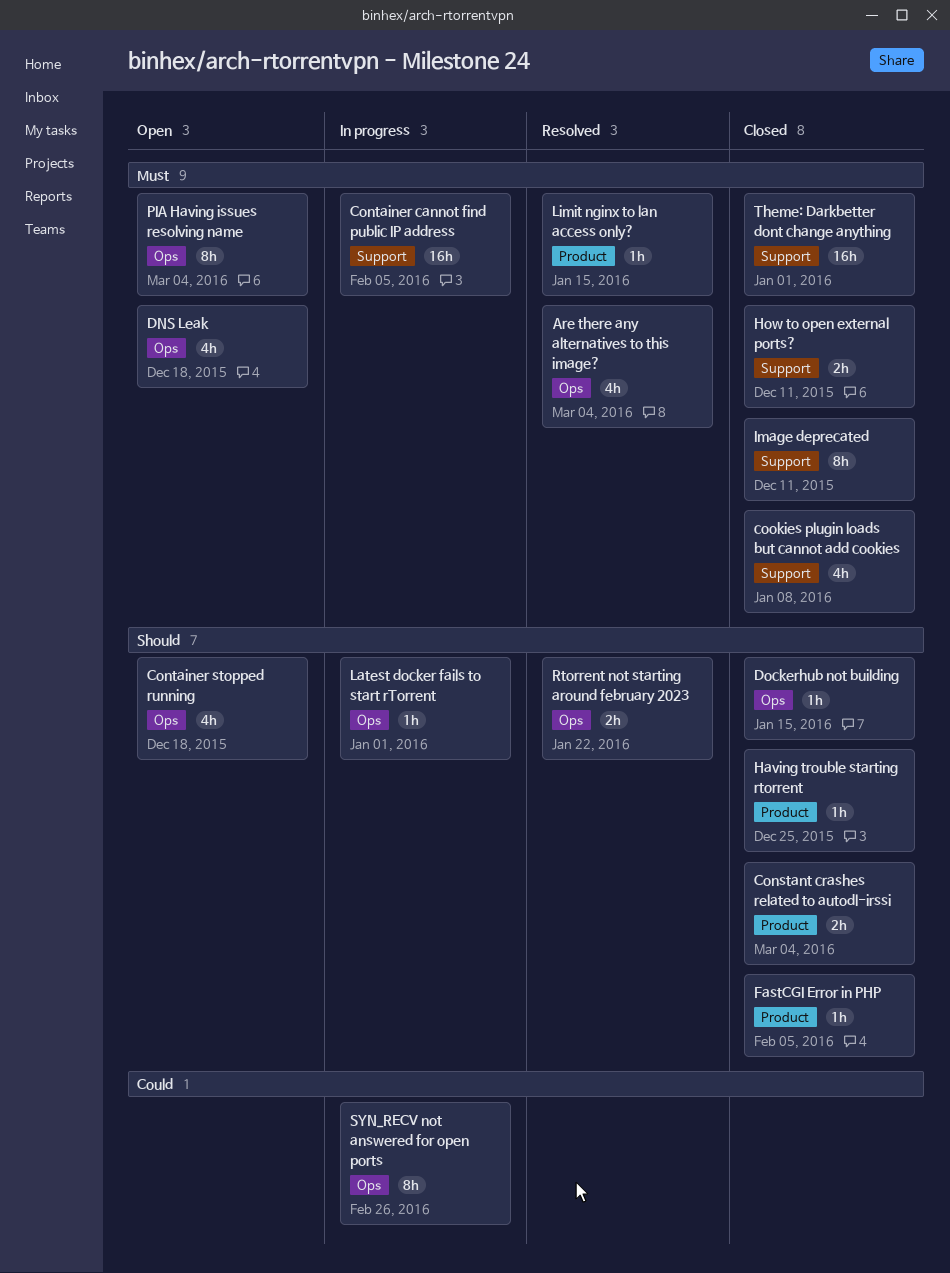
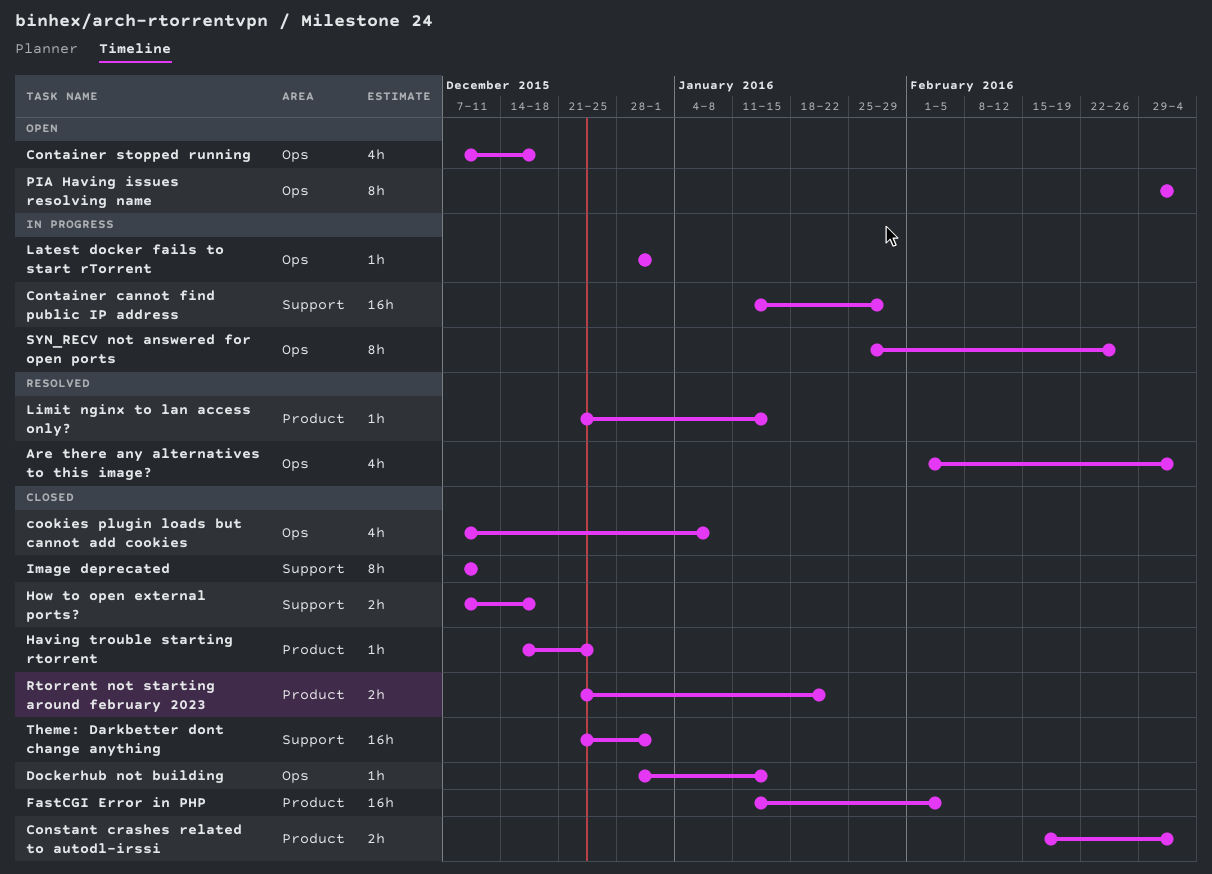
Container cannot find public IP address, due: Feb 5 -> Jan 29
cookies plugin loads but cannot add cookies, label: Support -> Ops
DNS Leak: present -> none
FastCGI Error in PHP, estimate: 1h -> 16h
How to open external ports?, due: Dec 11 -> Dec 18
Rtorrent not starting around february 2023, status: Resolved -> Closed
Rtorrent not starting around february 2023, label: Ops -> Product

